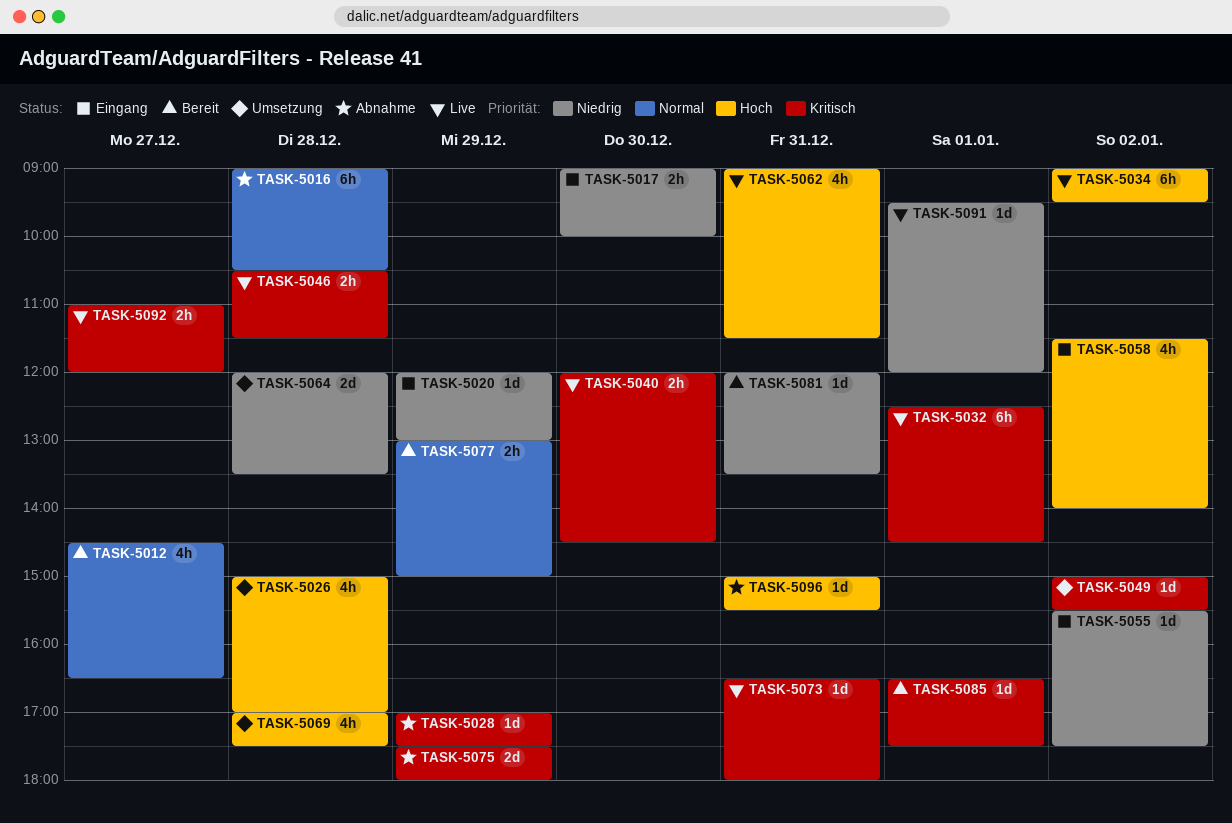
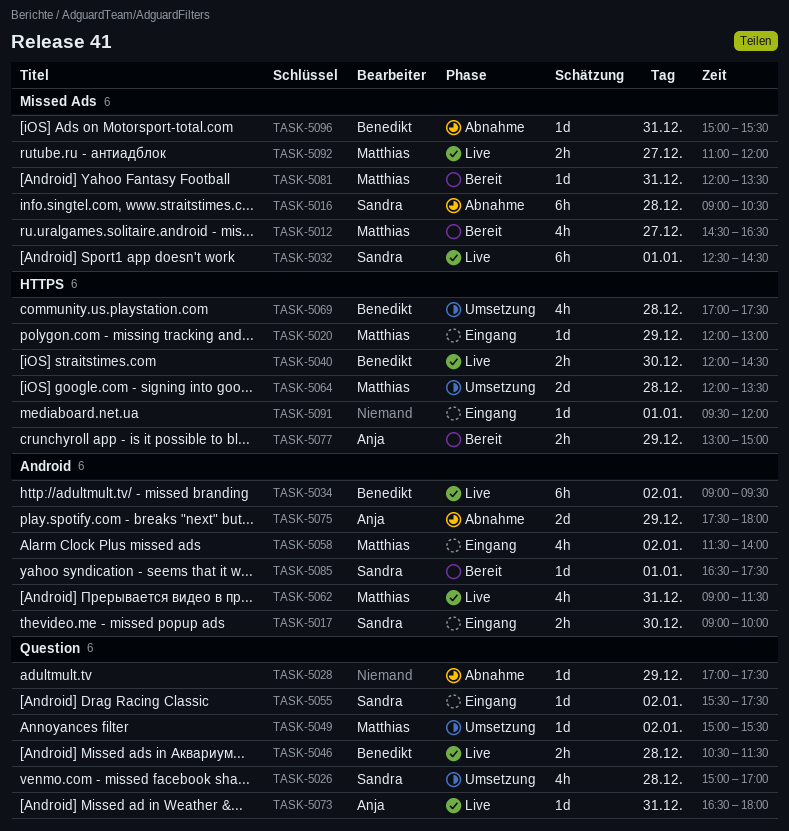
TASK-5091, status: Live -> Eingang

